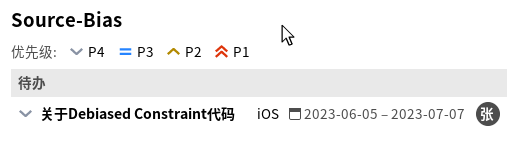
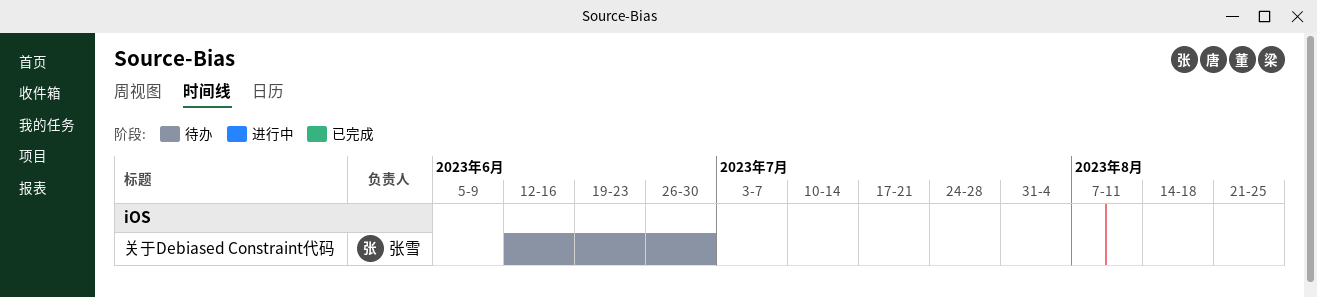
关于Debiased Constraint代码, start: Jun 5 -> Jun 12
关于Debiased Constraint代码, due: Jul 7 -> Jun 30

